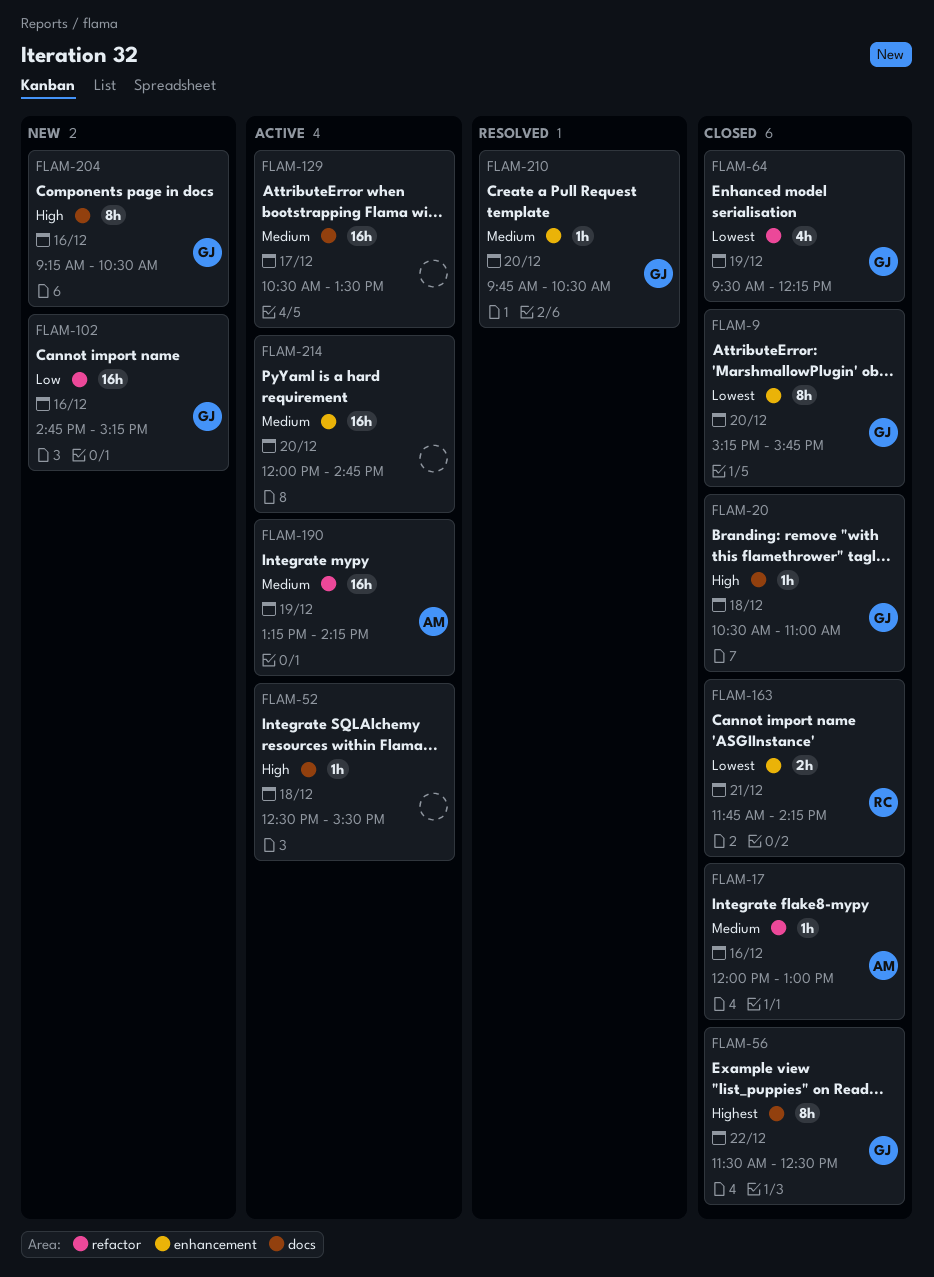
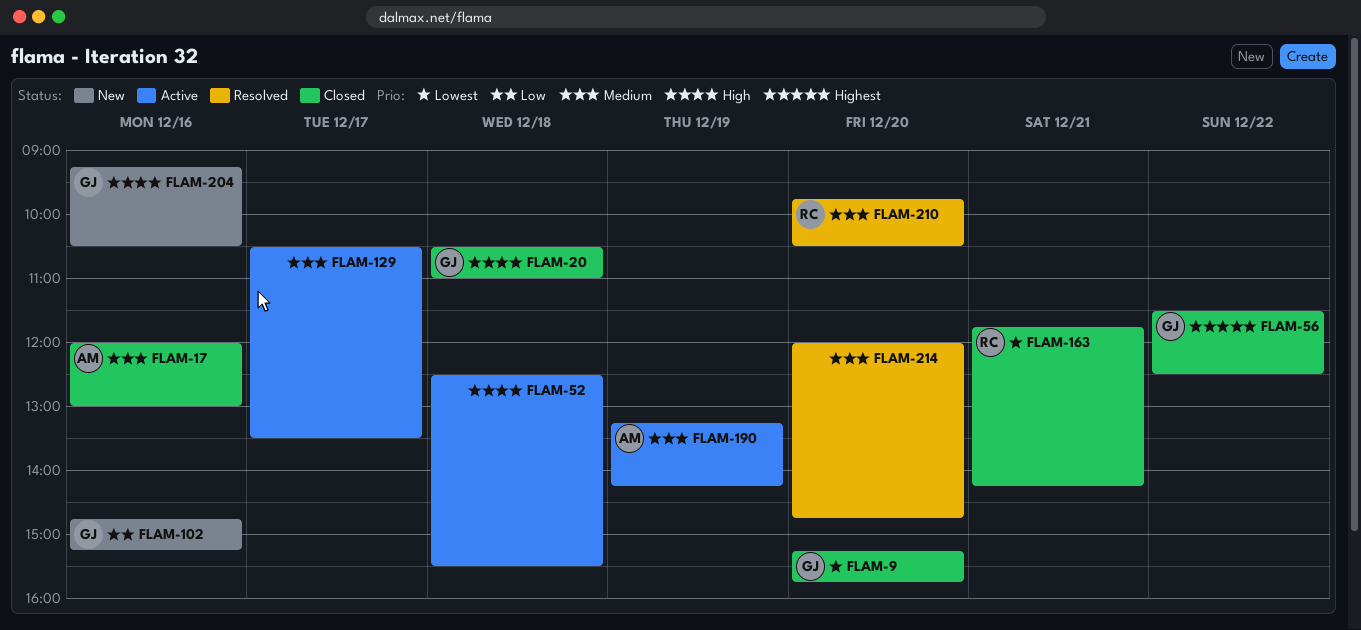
FLAM-64: present -> none
FLAM-210, owner: GJ -> RC
FLAM-214, status: Active -> Resolved

